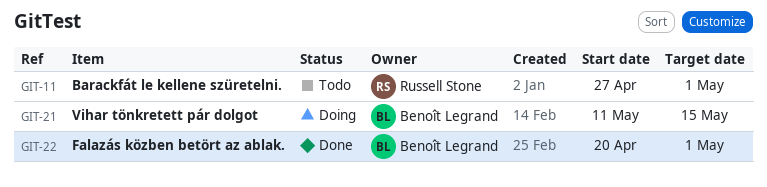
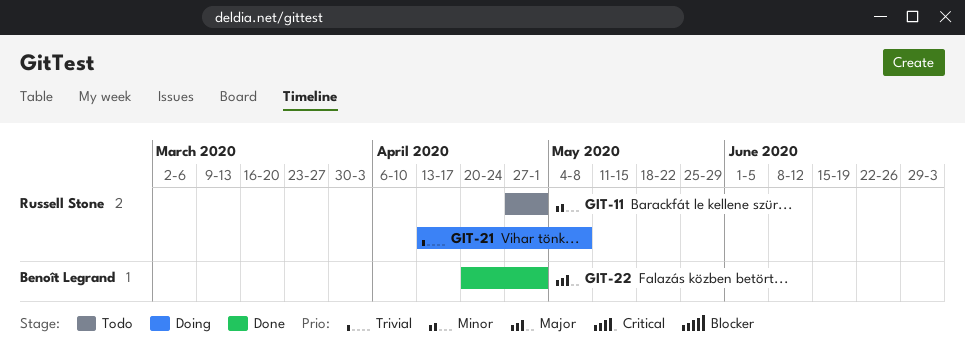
GIT-21, owner: Benoît Legrand -> Russell Stone
GIT-21, start: May 11 -> Apr 13
GIT-21, due: May 15 -> May 8

